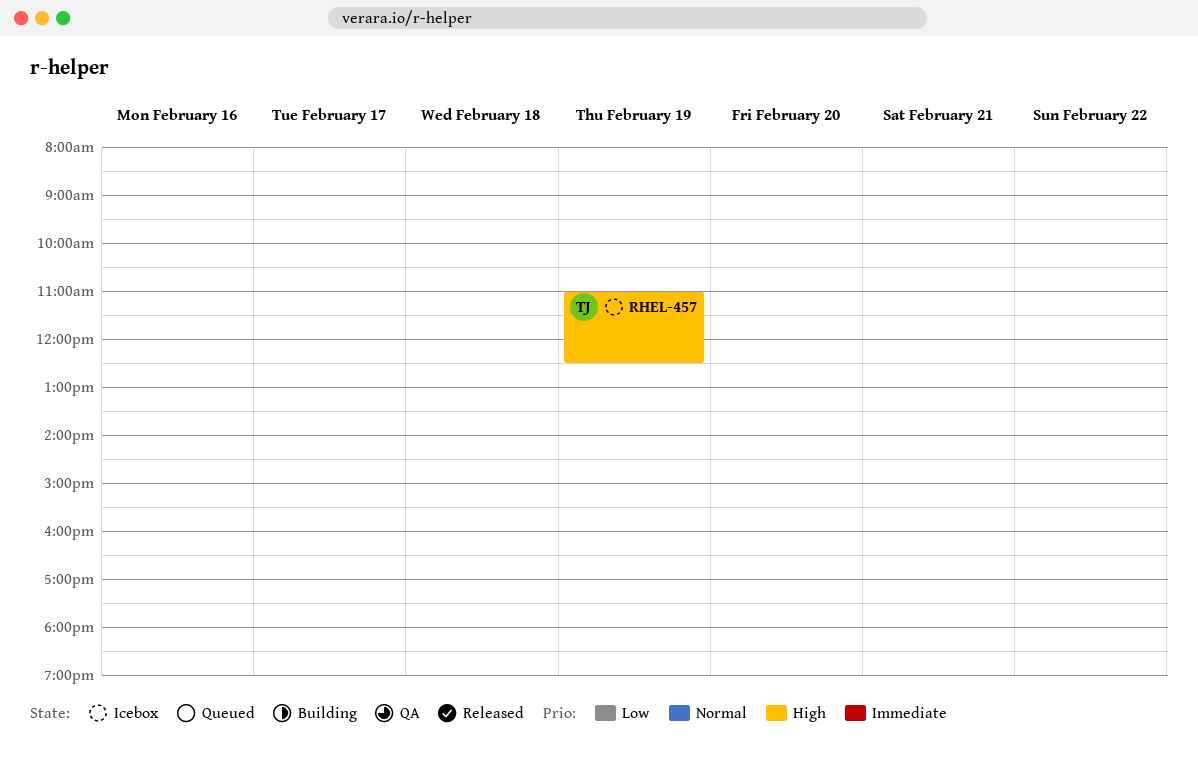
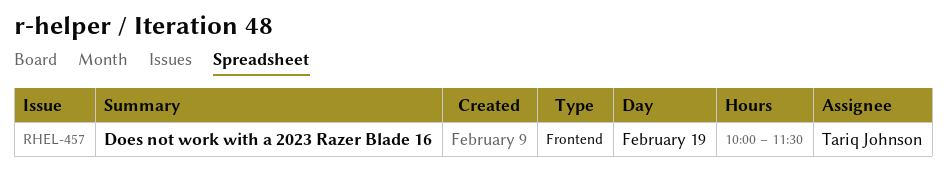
RHEL-457, begins: 11:00 -> 10:00
RHEL-457, ends: 12:30 -> 11:30

